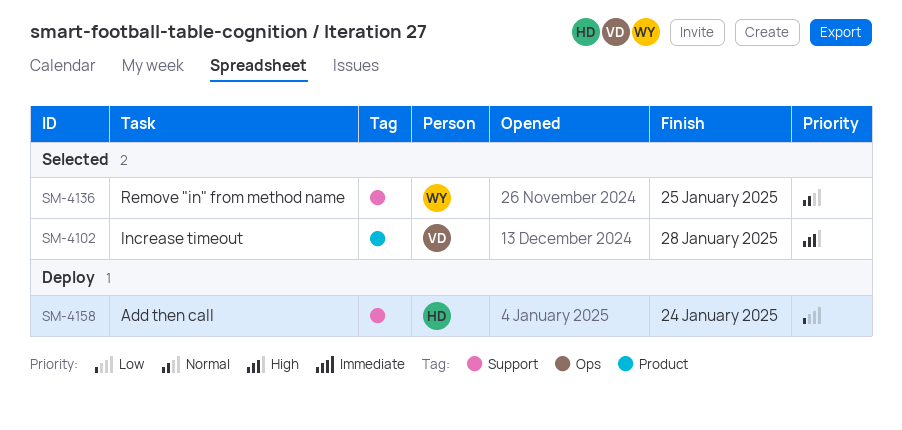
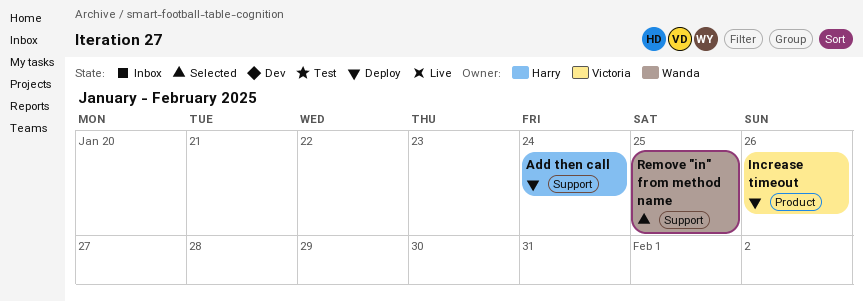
Increase timeout, status: Selected -> Deploy
Increase timeout, due: Jan 28 -> Jan 26

